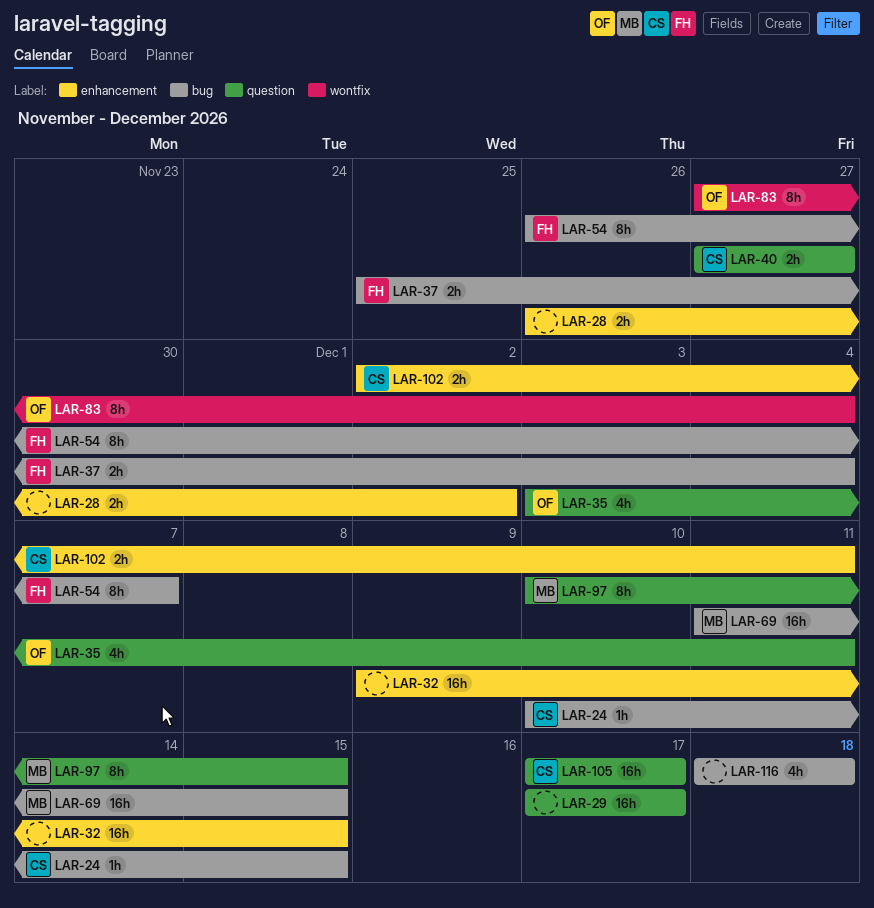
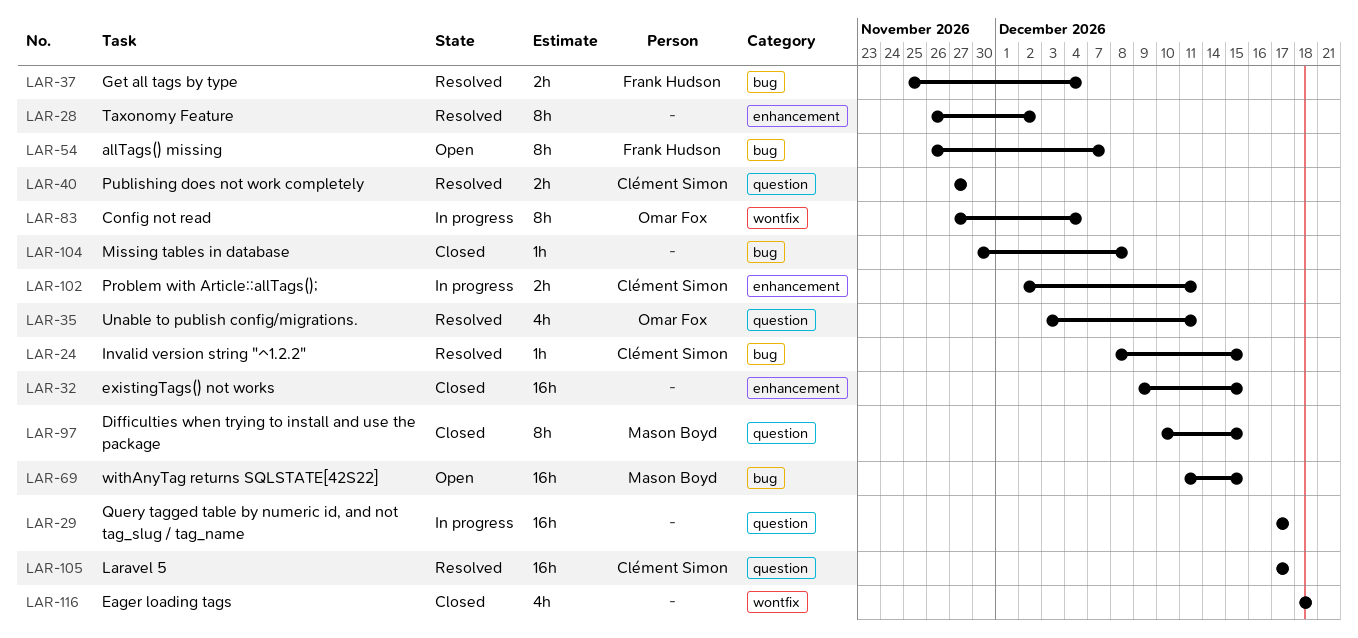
LAR-24, start: Dec 10 -> Dec 8
LAR-28, estimate: 2h -> 8h
LAR-104: none -> present
LAR-116, label: bug -> wontfix

